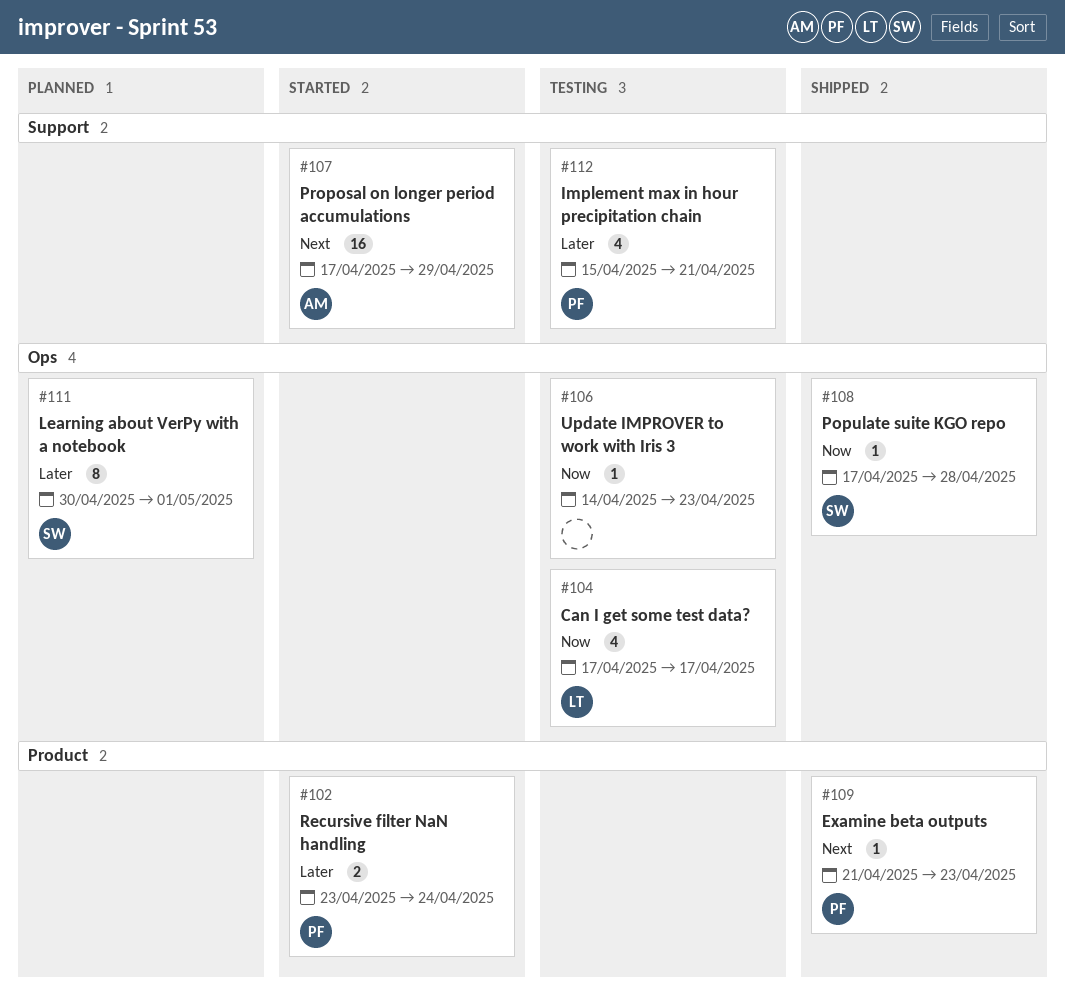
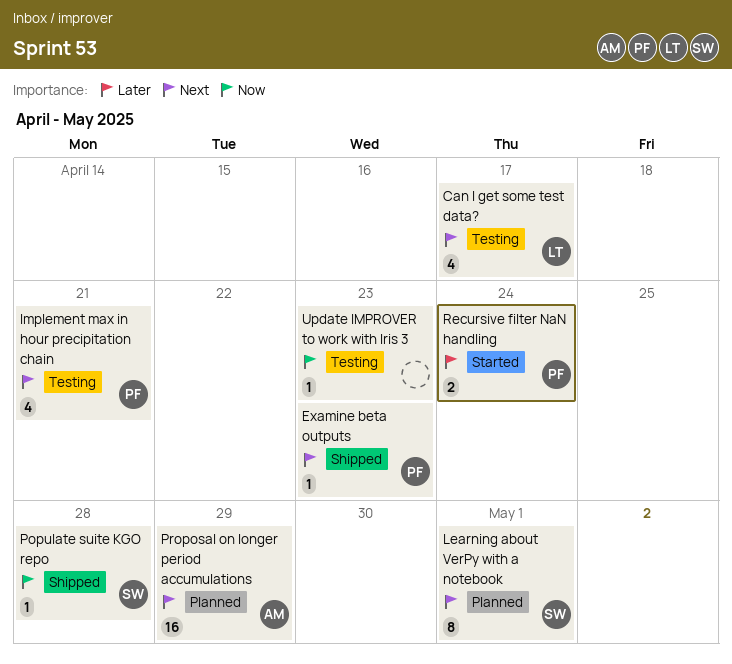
Can I get some test data?, priority: Now -> Next
Implement max in hour precipitation chain, priority: Later -> Next
Learning about VerPy with a notebook, priority: Later -> Next
Proposal on longer period accumulations, status: Started -> Planned

